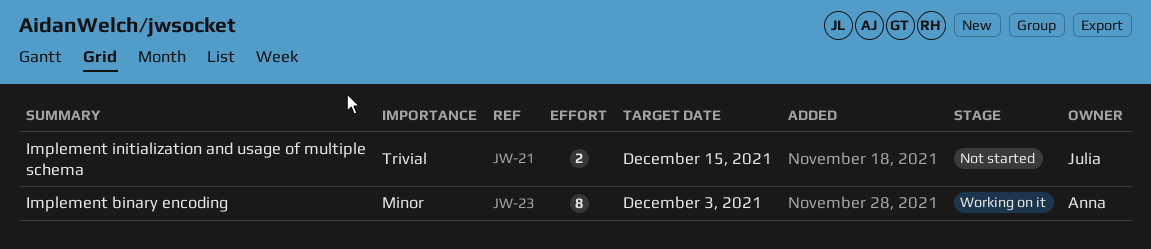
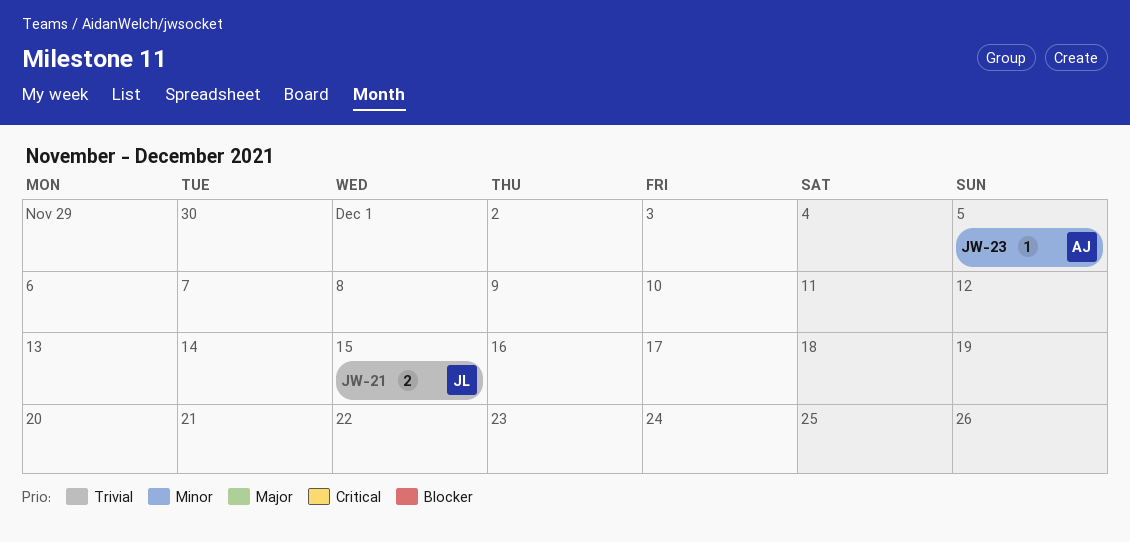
JW-23, estimate: 8 -> 1
JW-23, due: Dec 3 -> Dec 5

